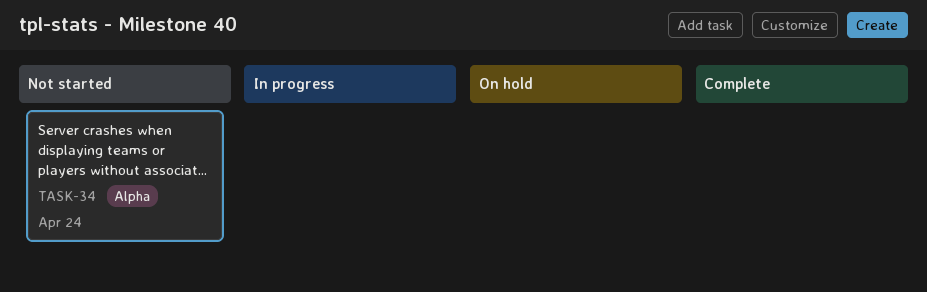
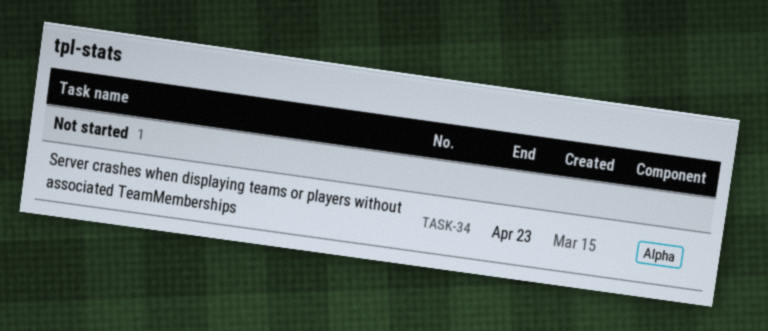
TASK-34, due: Apr 24 -> Apr 23

